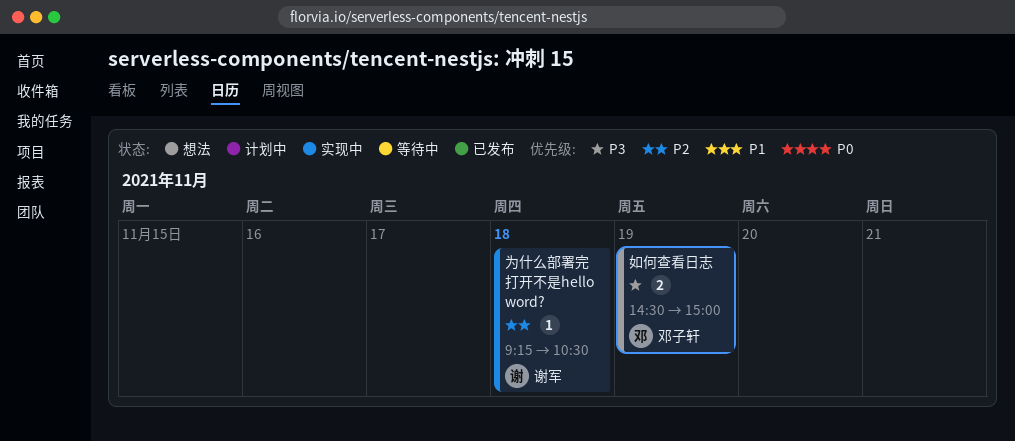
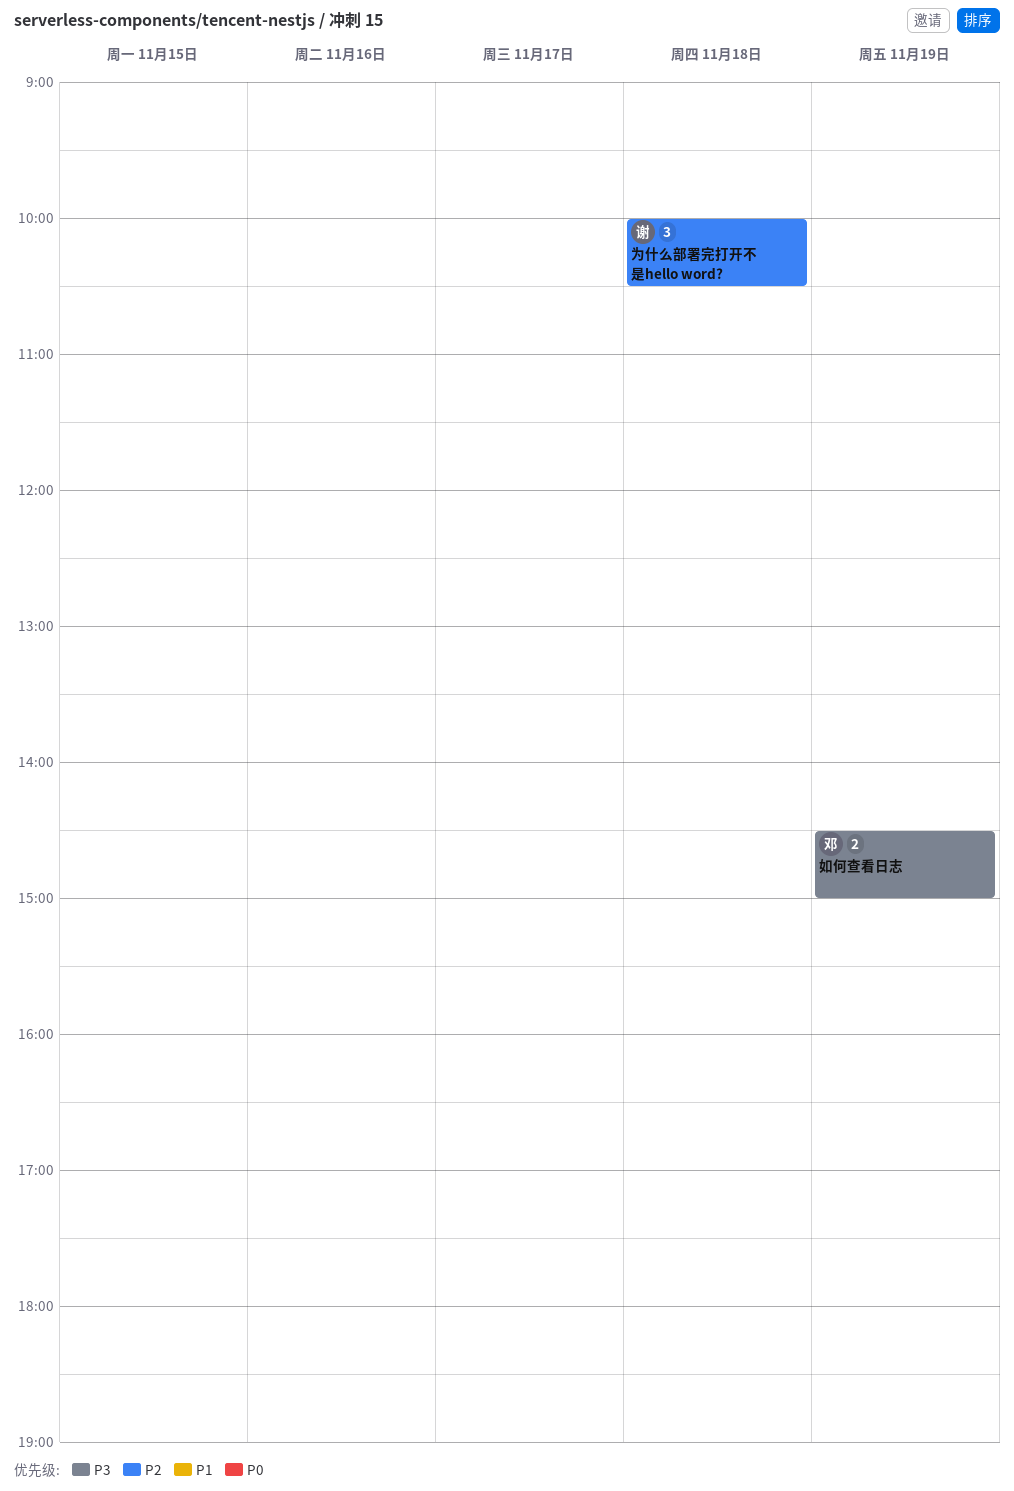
为什么部署完打开不是hello word?, estimate: 1 -> 3
为什么部署完打开不是hello word?, begins: 09:15 -> 10:00

